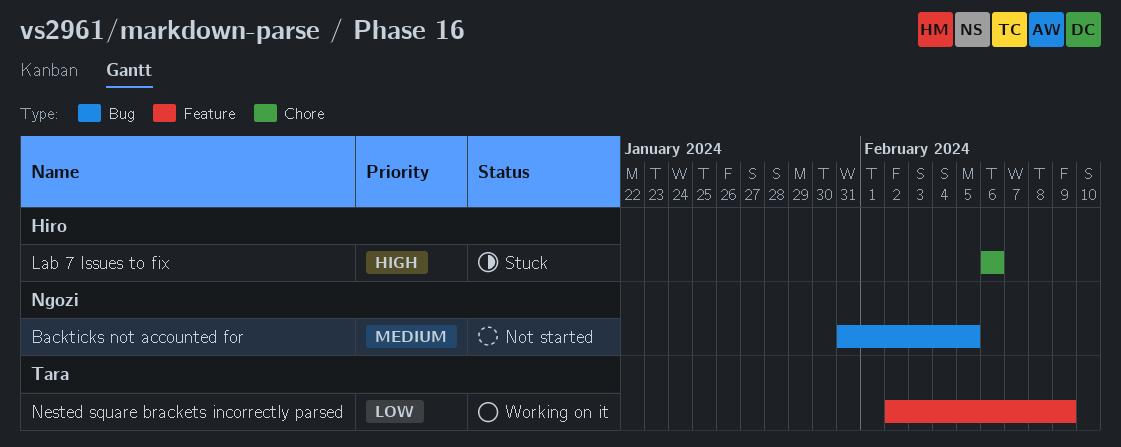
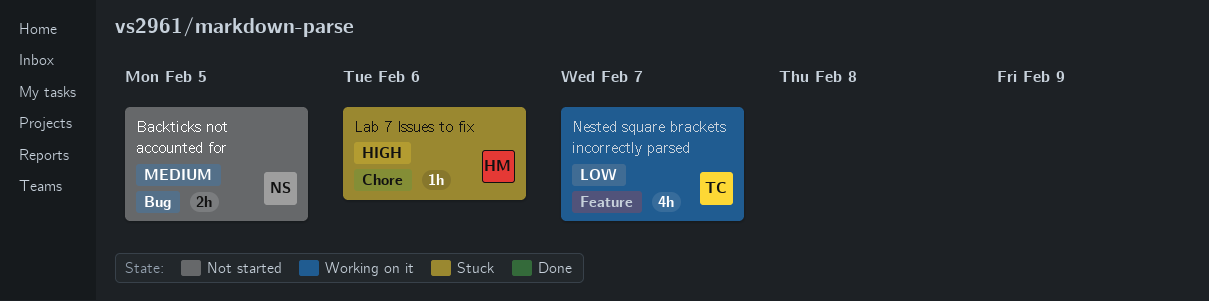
Nested square brackets incorrectly parsed, due: Feb 9 -> Feb 7

